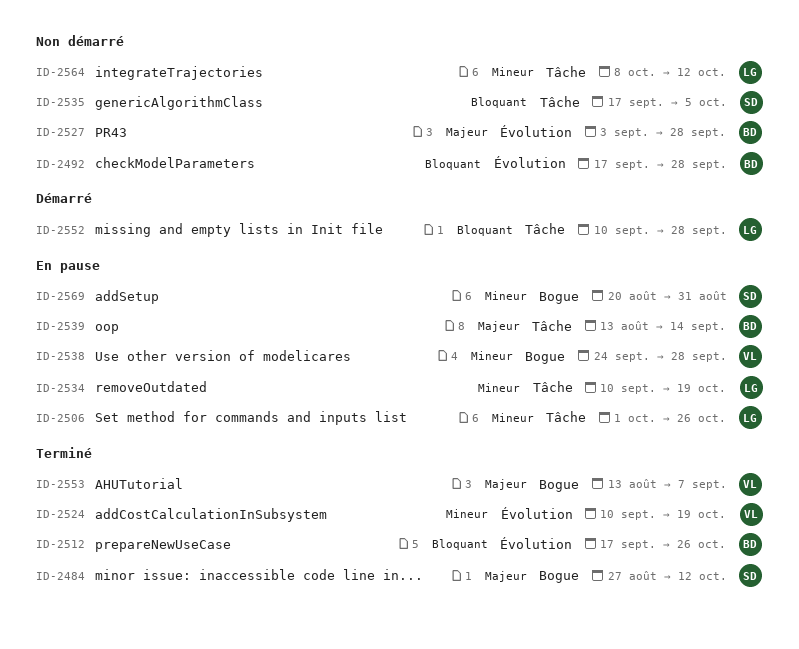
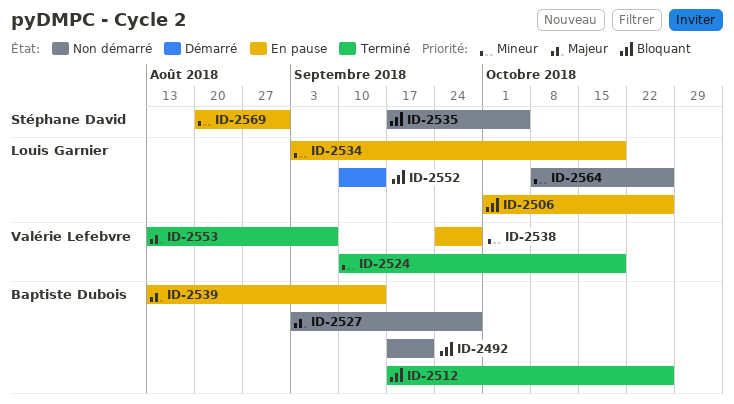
ID-2484: present -> none
ID-2492, due: Sep 28 -> Sep 21
ID-2506, priority: Mineur -> Bloquant
ID-2534, start: Sep 10 -> Sep 3
ID-2552, due: Sep 28 -> Sep 14
ID-2564, due: Oct 12 -> Oct 26

